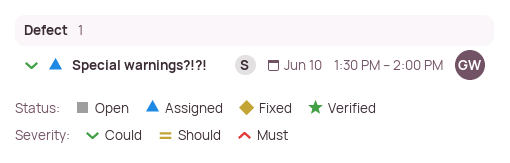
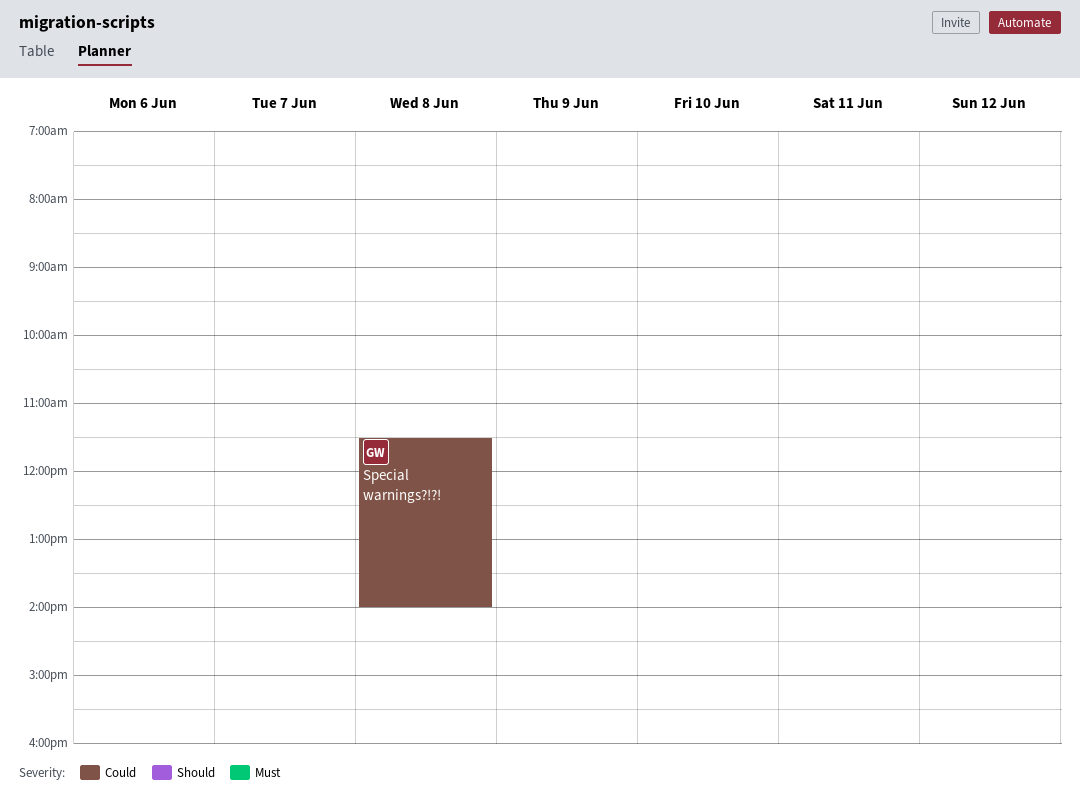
Special warnings?!?!, day: Jun 10 -> Jun 8
Special warnings?!?!, begins: 13:30 -> 11:30

